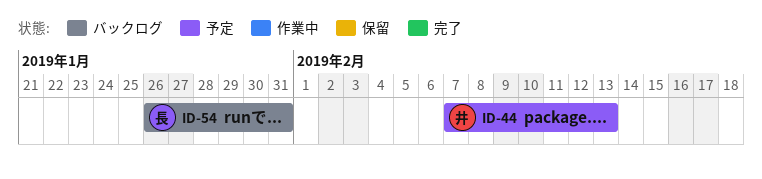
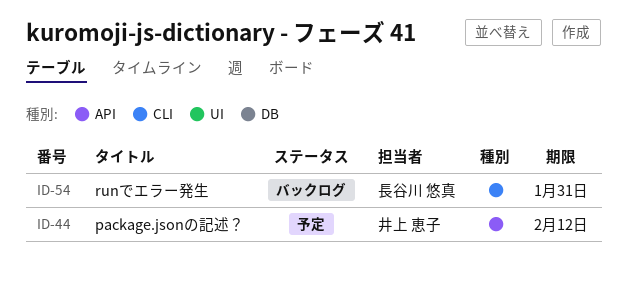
ID-44, due: Feb 13 -> Feb 12

